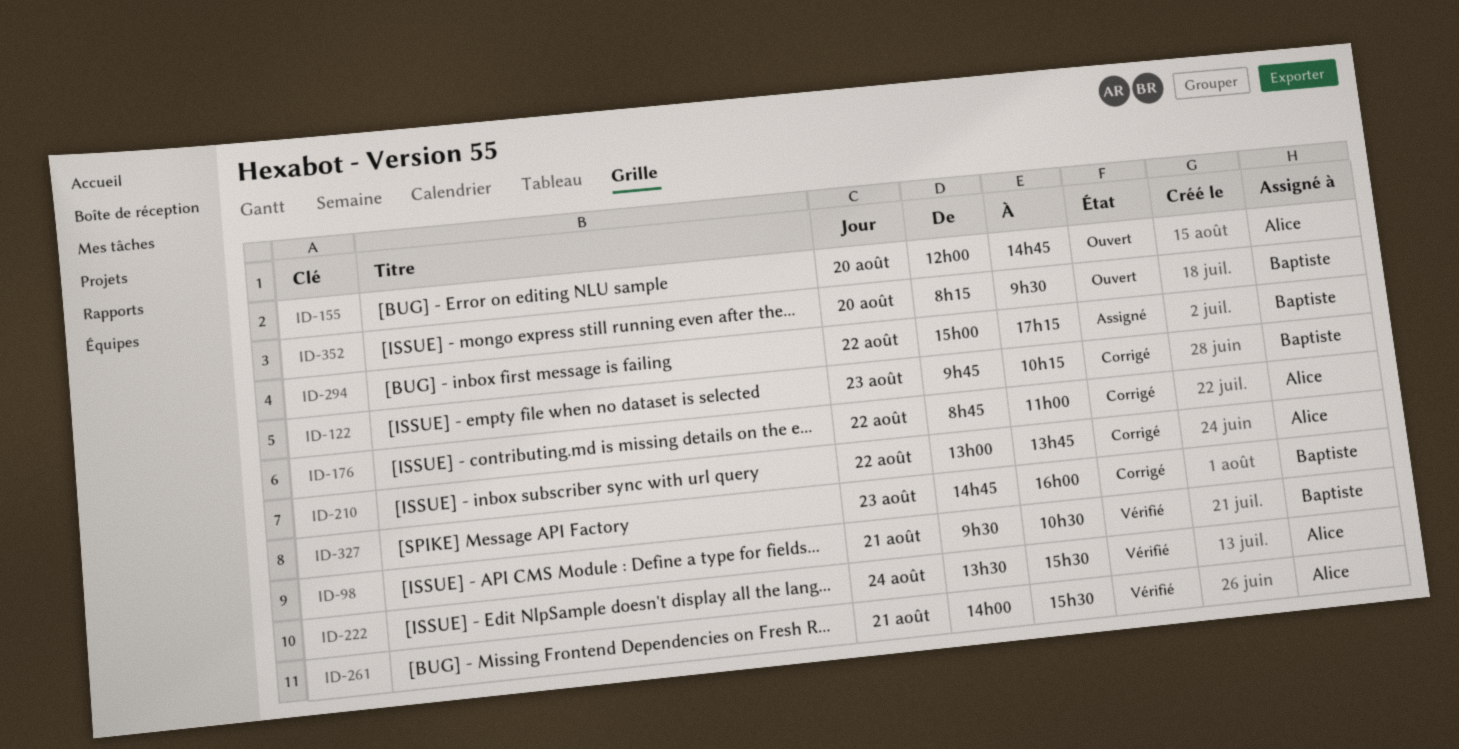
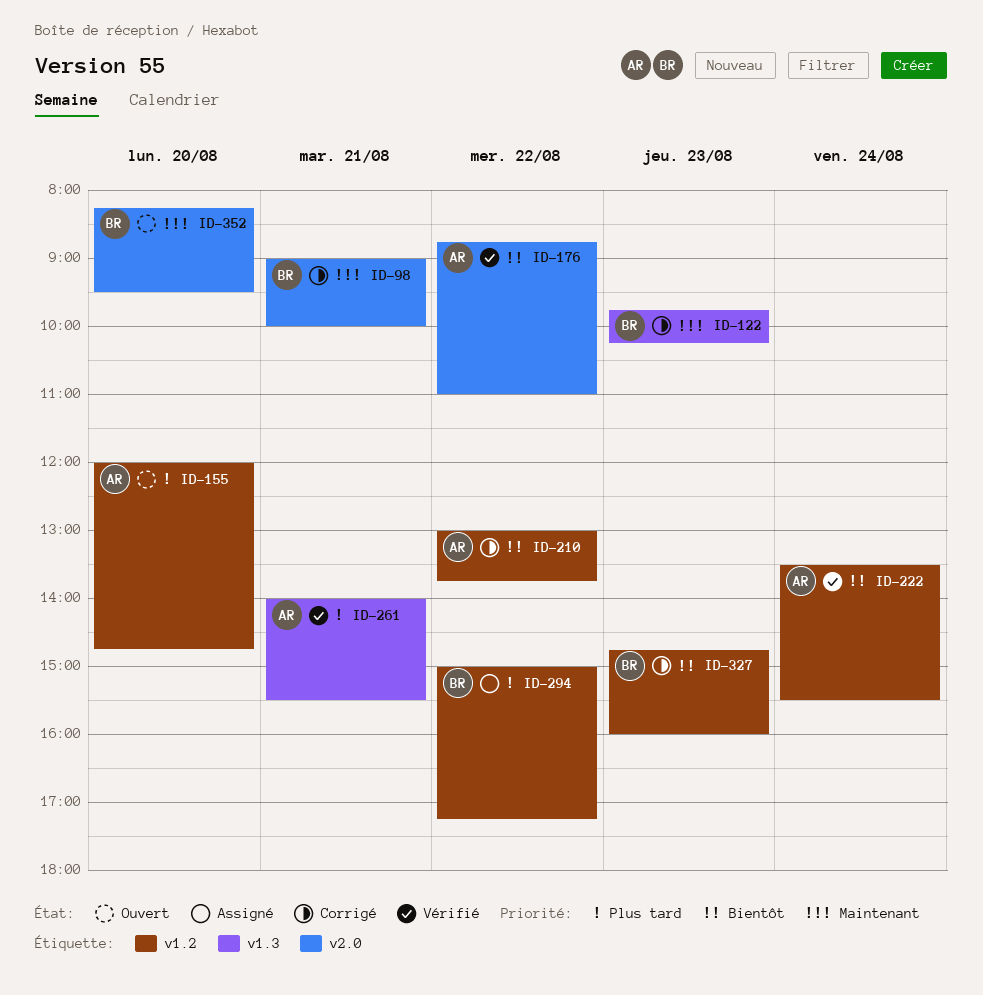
ID-98, status: Vérifié -> Corrigé
ID-98, begins: 09:30 -> 09:00
ID-98, ends: 10:30 -> 10:00
ID-176, status: Corrigé -> Vérifié

